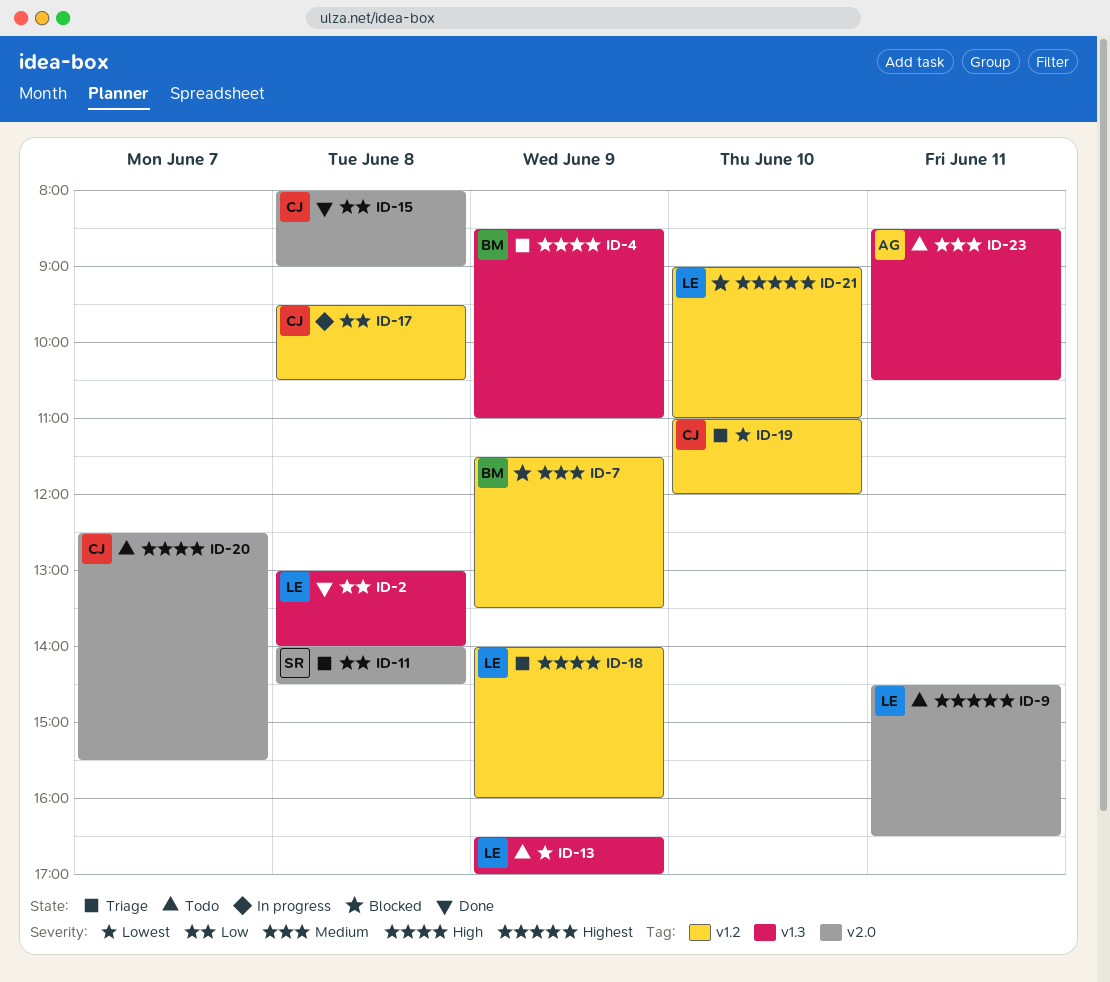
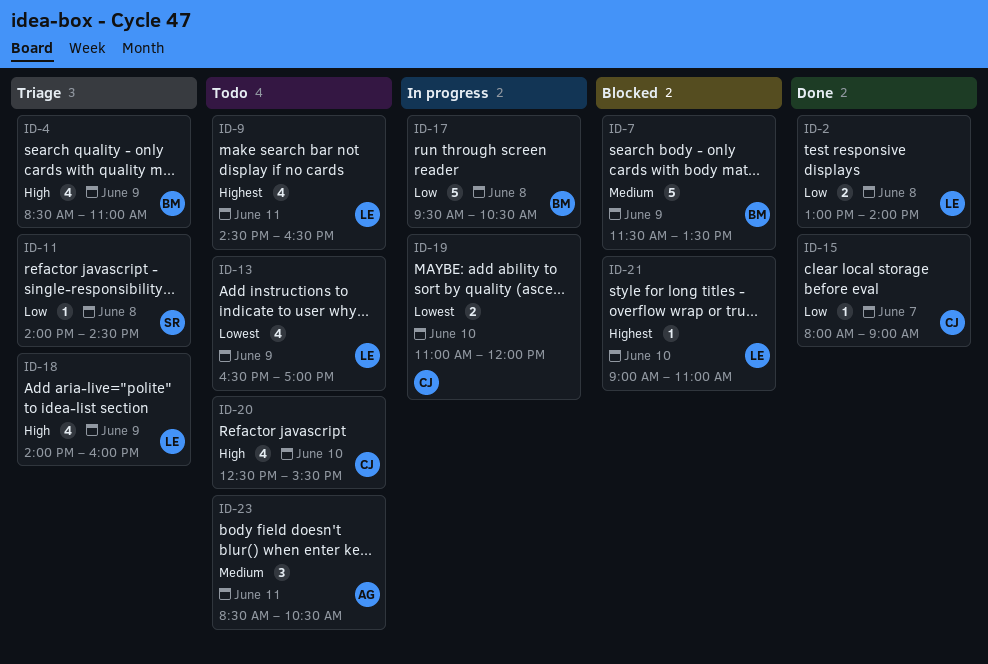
ID-15, day: Jun 8 -> Jun 7
ID-17, owner: CJ -> BM
ID-19, status: Triage -> In progress
ID-20, day: Jun 7 -> Jun 10

